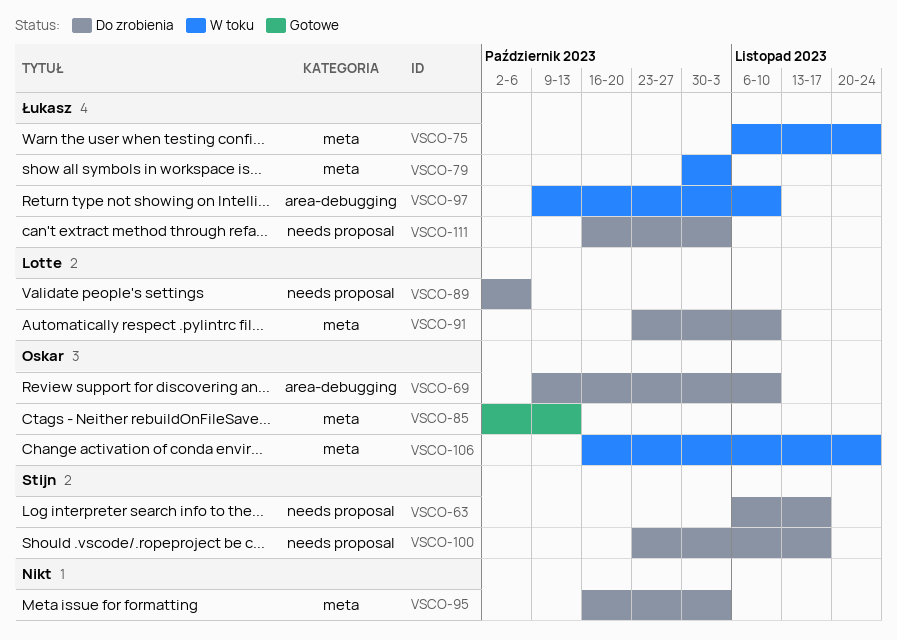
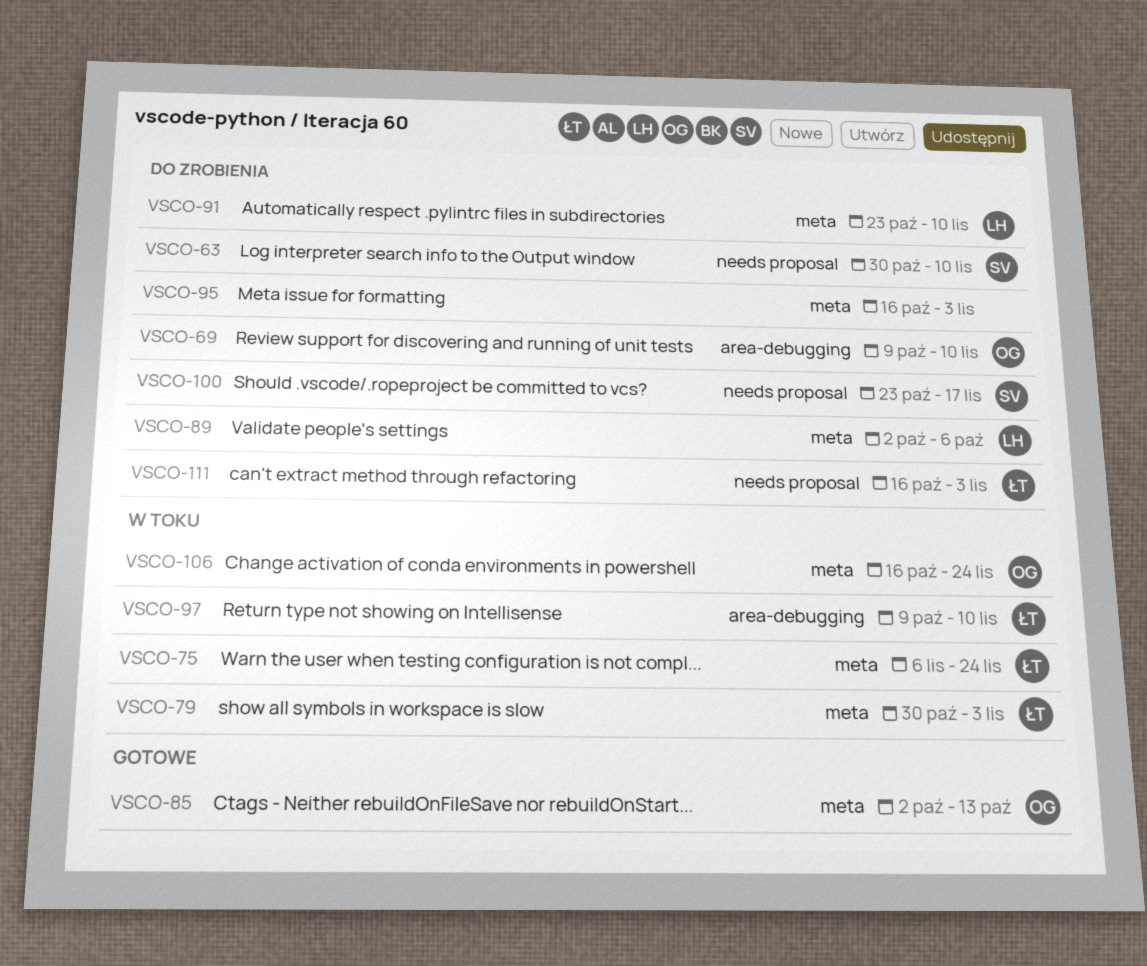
VSCO-63, start: Nov 6 -> Oct 30
VSCO-63, due: Nov 17 -> Nov 10
VSCO-89, label: needs proposal -> meta

